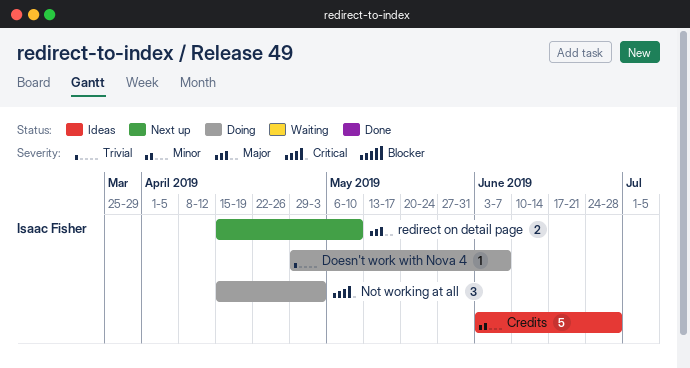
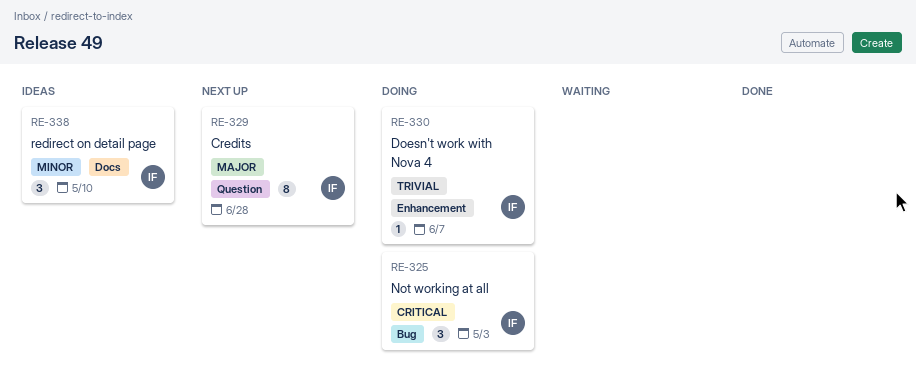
Credits, status: Ideas -> Next up
Credits, priority: Minor -> Major
Credits, estimate: 5 -> 8
redirect on detail page, status: Next up -> Ideas
redirect on detail page, priority: Major -> Minor
redirect on detail page, estimate: 2 -> 3

